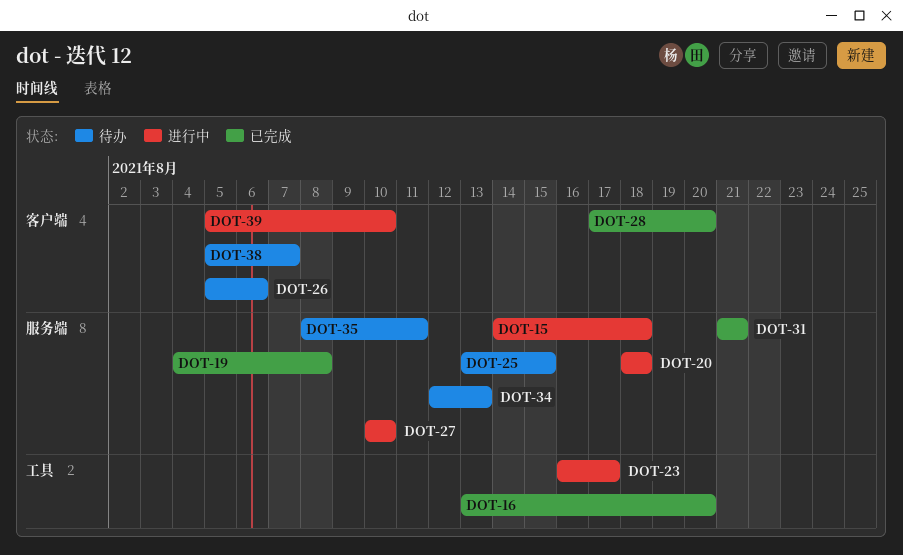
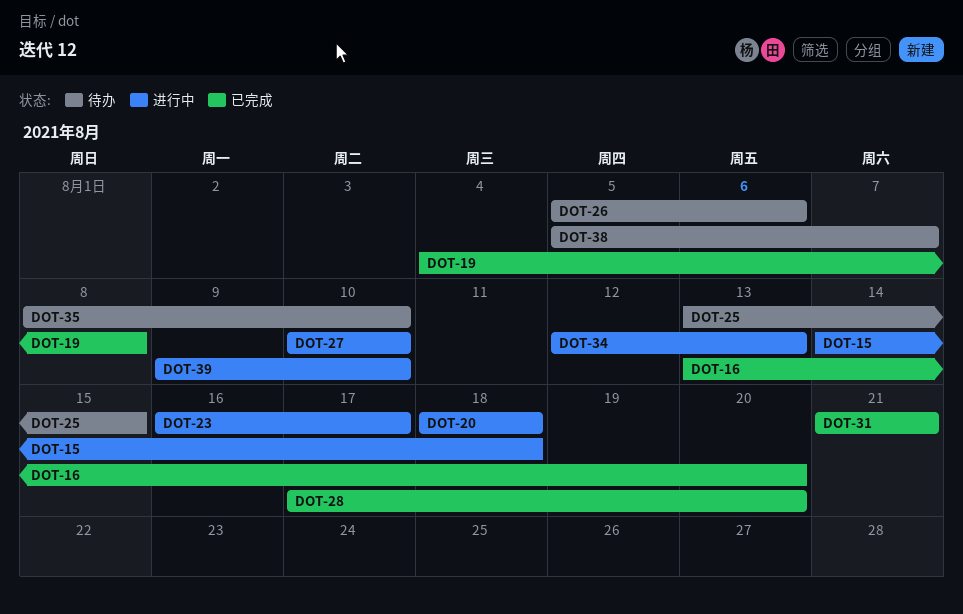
DOT-34, status: 待办 -> 进行中
DOT-35, due: Aug 11 -> Aug 10
DOT-39, start: Aug 5 -> Aug 9

